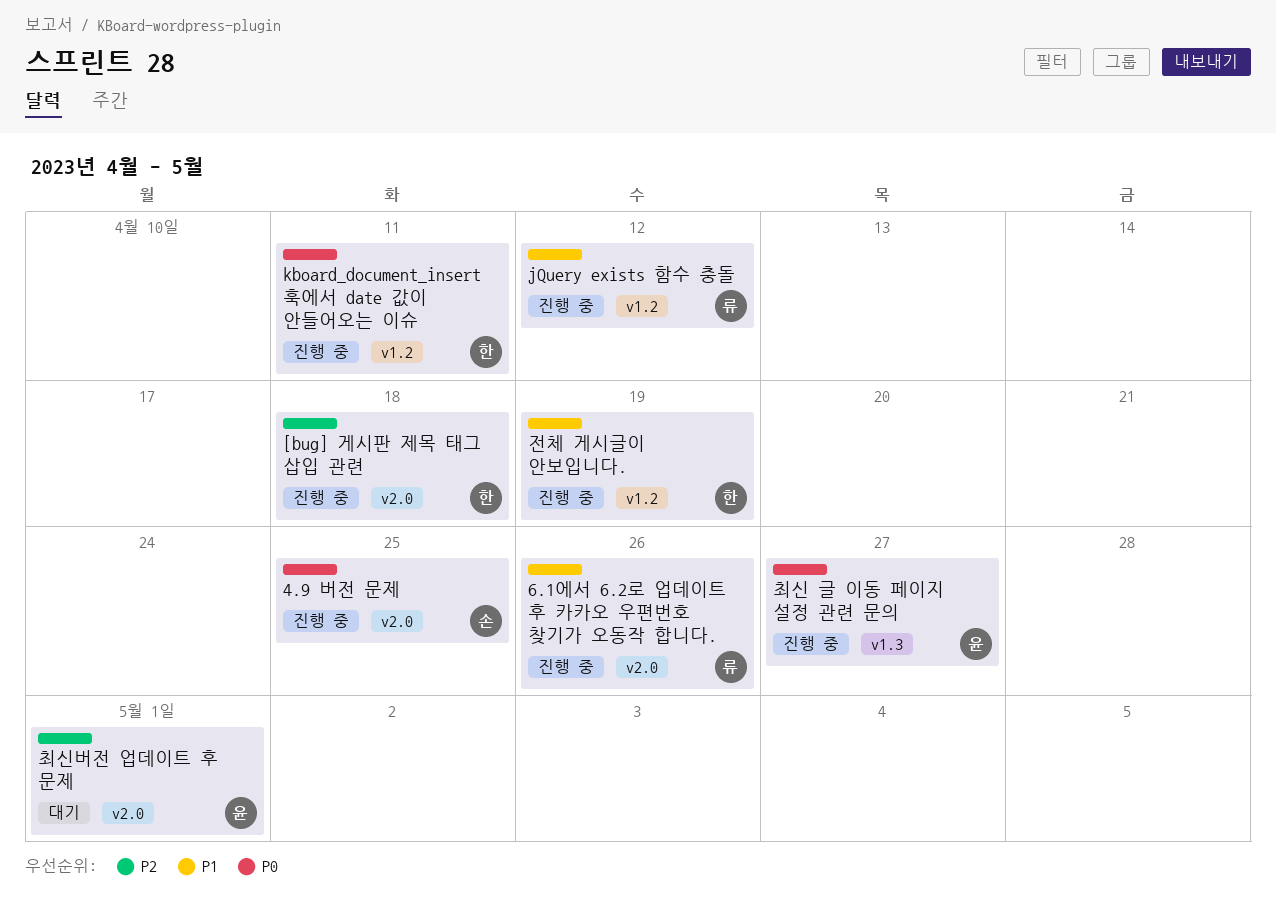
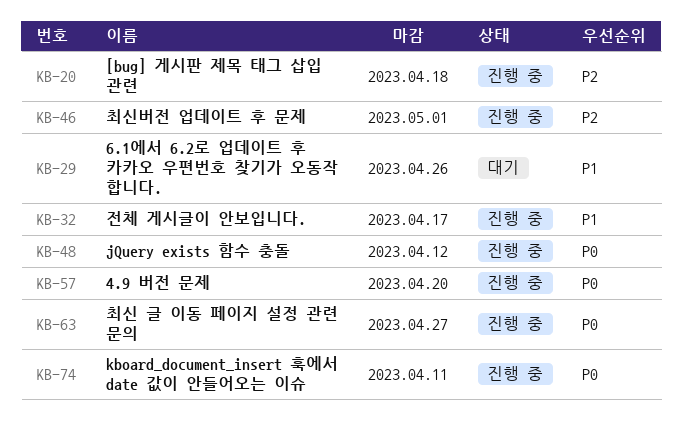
4.9 버전 문제, due: Apr 25 -> Apr 20
6.1에서 6.2로 업데이트 후 카카오 우편번호 찾기가 오동작 합니다., status: 진행 중 -> 대기
jQuery exists 함수 충돌, priority: P1 -> P0
전체 게시글이 안보입니다., due: Apr 19 -> Apr 17
최신버전 업데이트 후 문제, status: 대기 -> 진행 중

